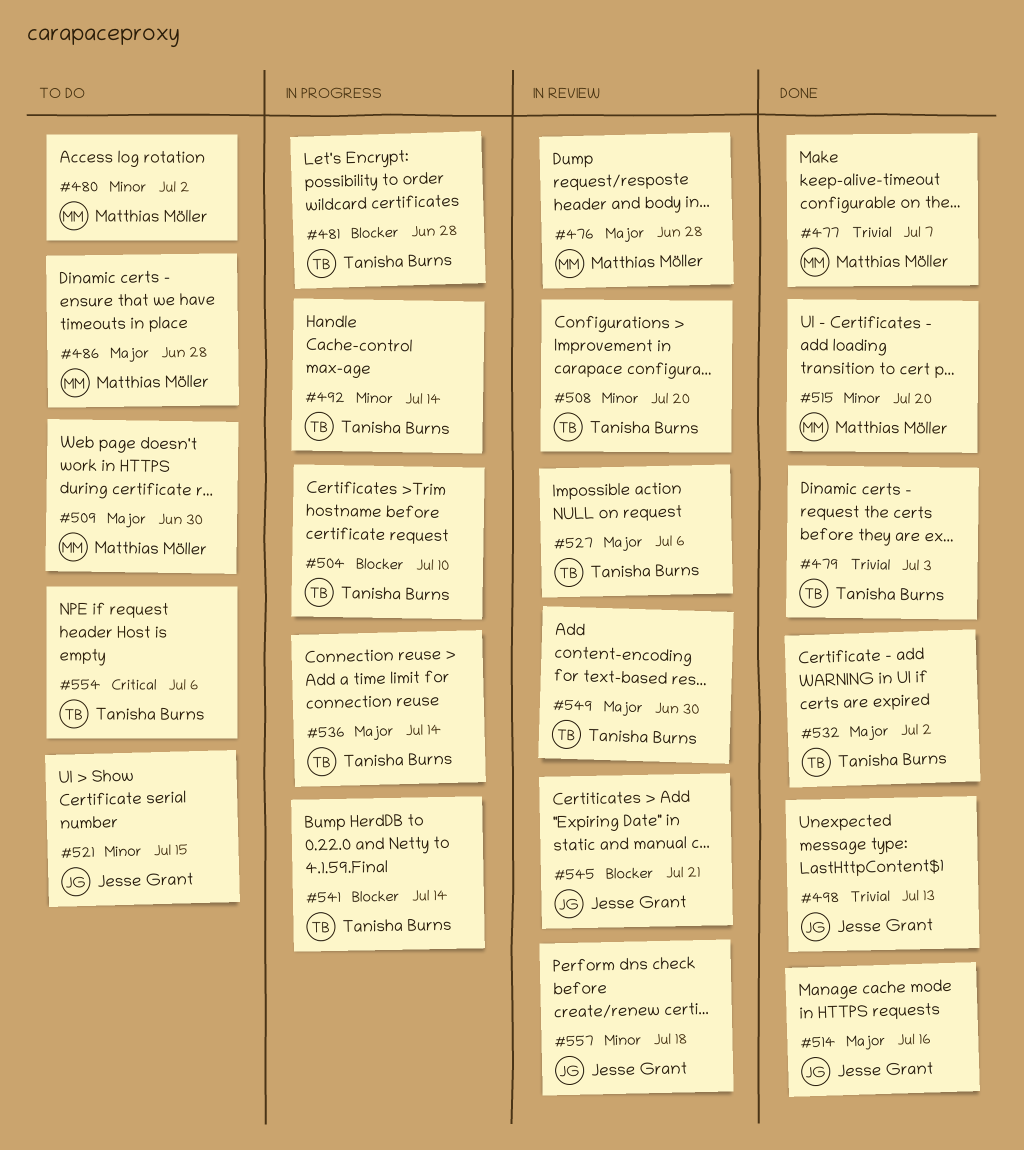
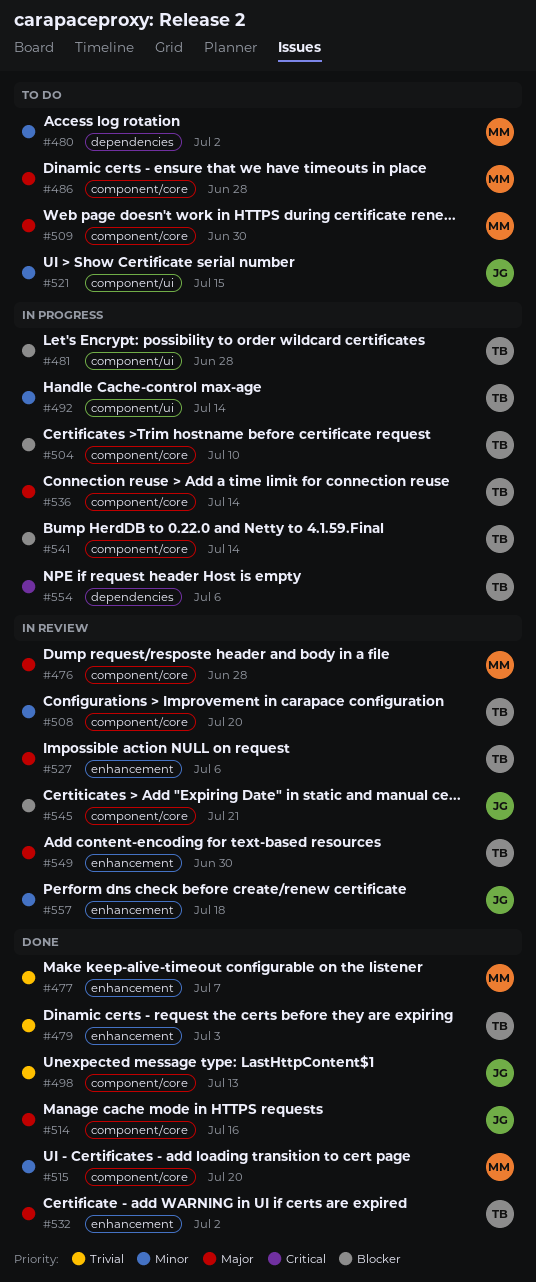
#554, status: To do -> In progress

